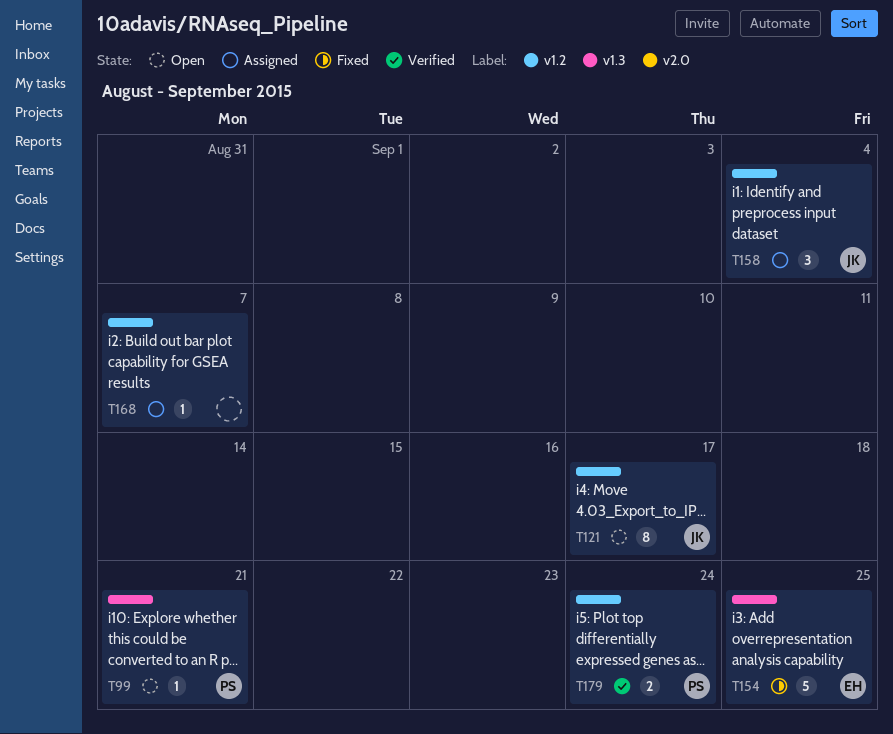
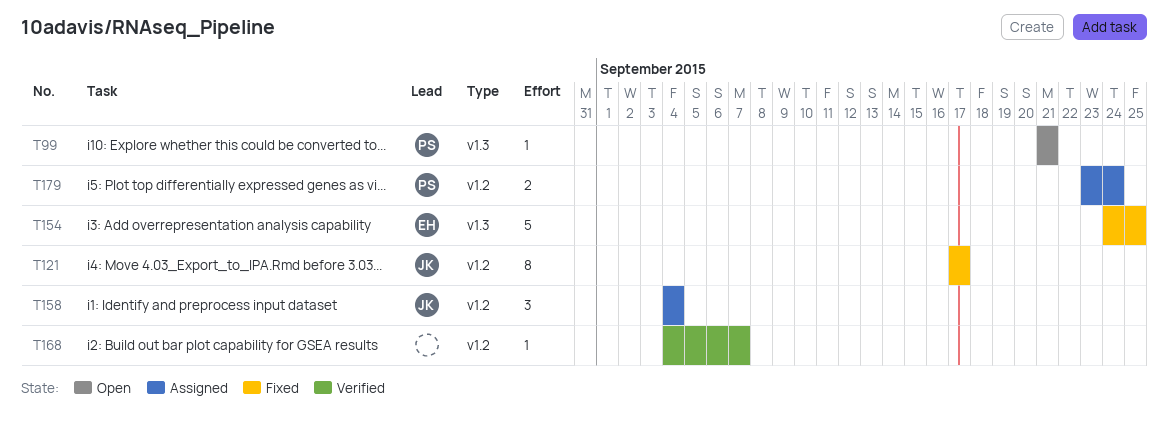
T121, status: Open -> Fixed
T168, status: Assigned -> Verified
T179, status: Verified -> Assigned

